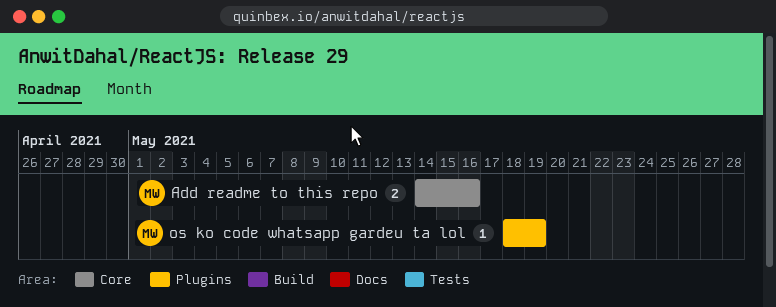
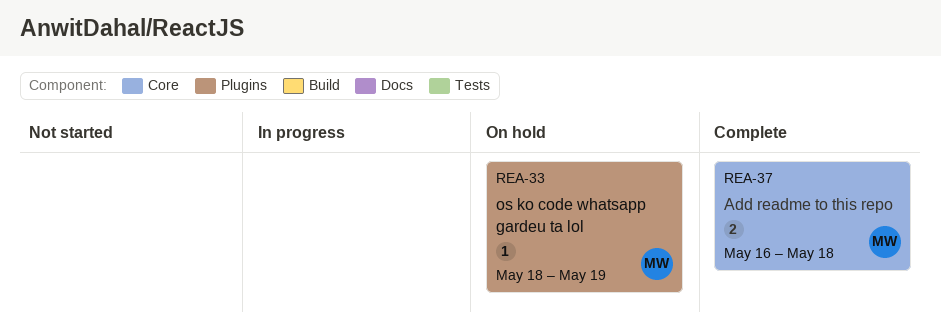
Add readme to this repo, start: May 14 -> May 16
Add readme to this repo, due: May 16 -> May 18

